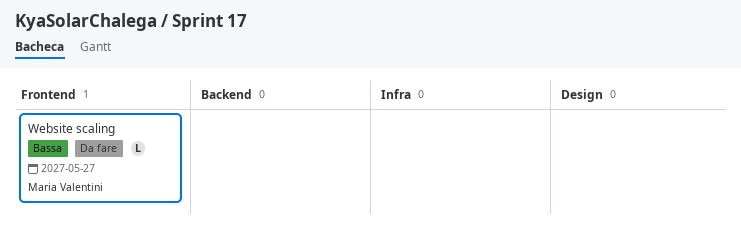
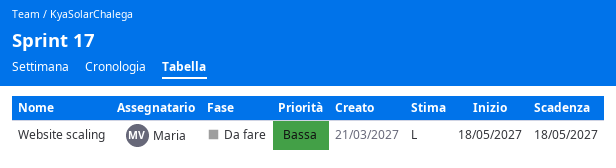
Website scaling, due: May 27 -> May 18

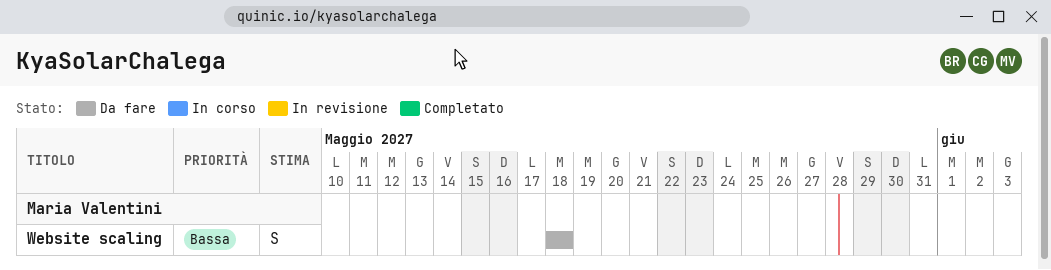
Website scaling, estimate: L -> S

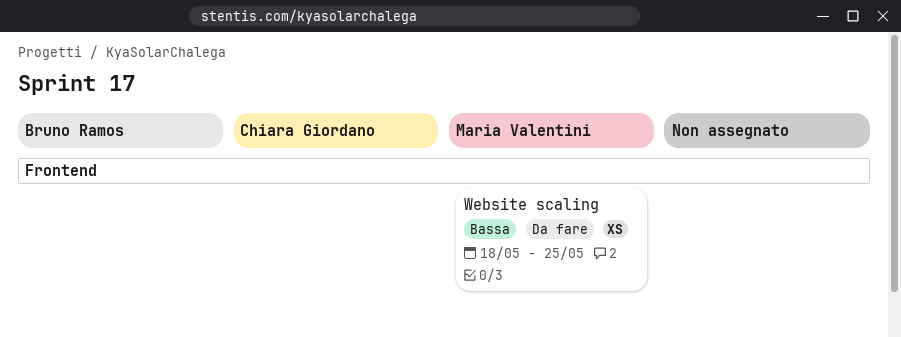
Website scaling, estimate: S -> XS
Website scaling, due: May 18 -> May 25

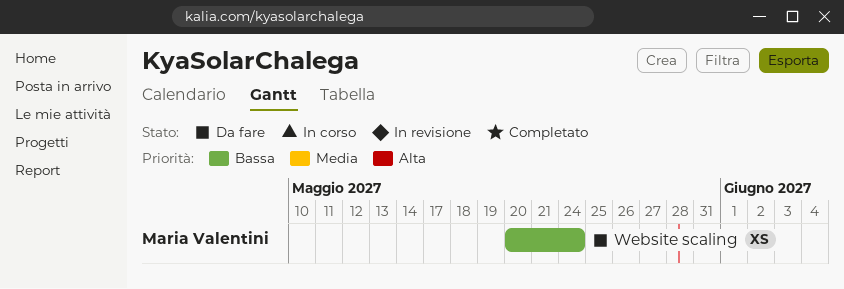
Website scaling, start: May 18 -> May 20
Website scaling, due: May 25 -> May 24

